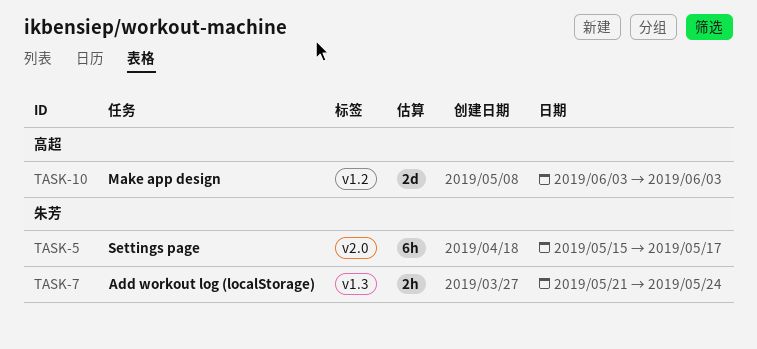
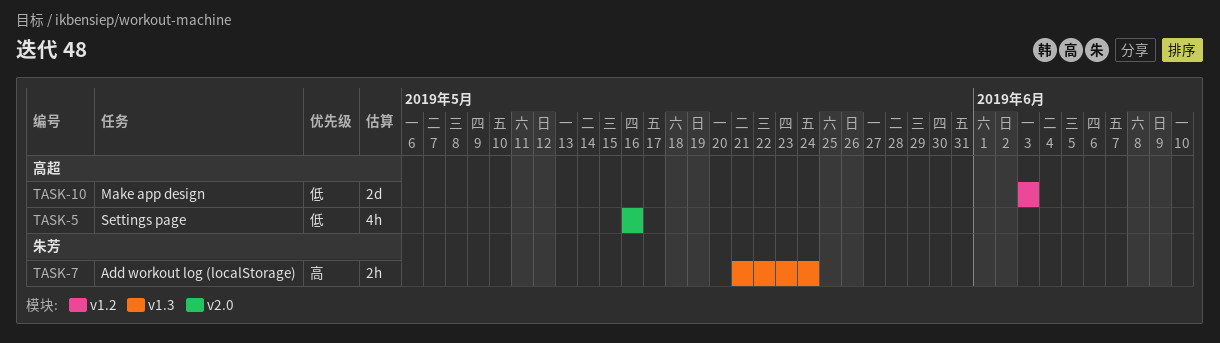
TASK-5, owner: 朱芳 -> 高超
TASK-5, estimate: 6h -> 4h
TASK-5, start: May 15 -> May 16
TASK-5, due: May 17 -> May 16

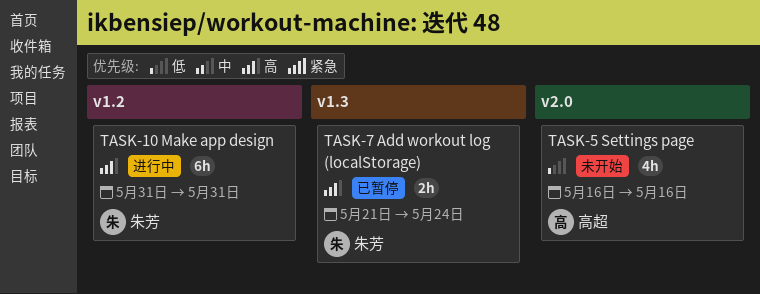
TASK-10, owner: 高超 -> 朱芳
TASK-10, priority: 低 -> 高
TASK-10, estimate: 2d -> 6h
TASK-10, start: Jun 3 -> May 31
TASK-10, due: Jun 3 -> May 31

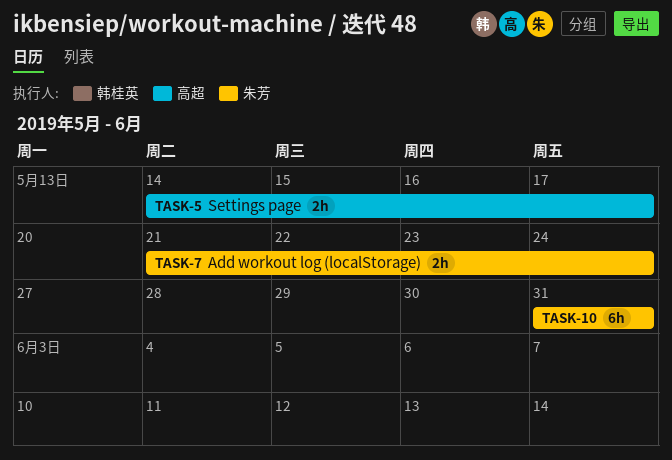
TASK-5, estimate: 4h -> 2h
TASK-5, start: May 16 -> May 14
TASK-5, due: May 16 -> May 17

